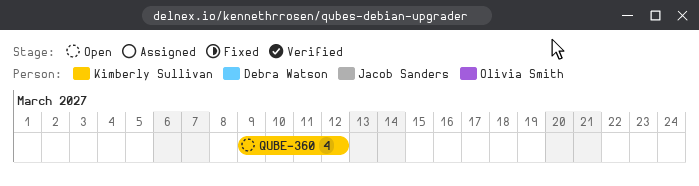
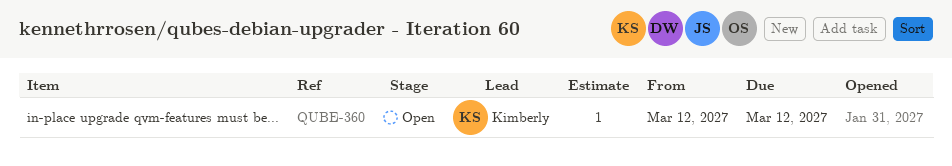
QUBE-360, estimate: 4 -> 1
QUBE-360, start: Mar 9 -> Mar 12

